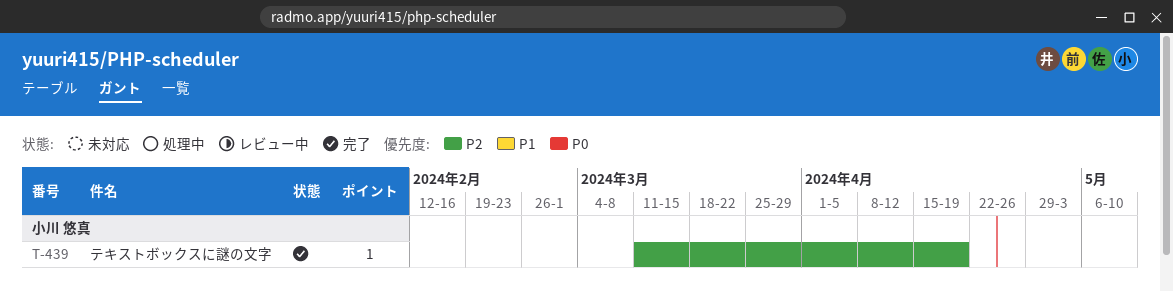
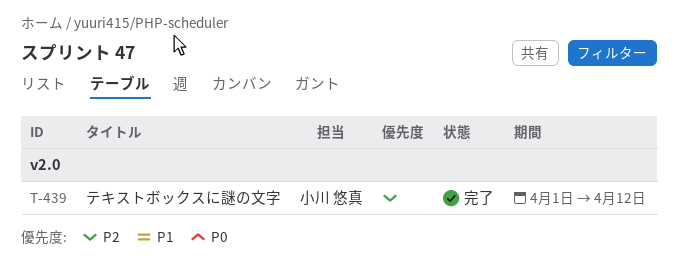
T-439, start: Mar 11 -> Apr 1
T-439, due: Apr 19 -> Apr 12

